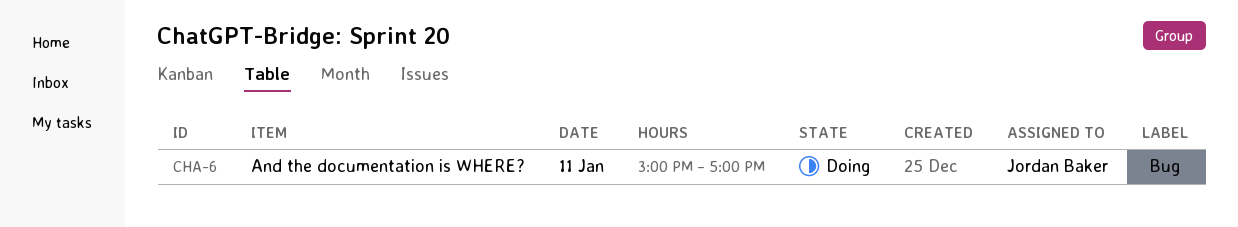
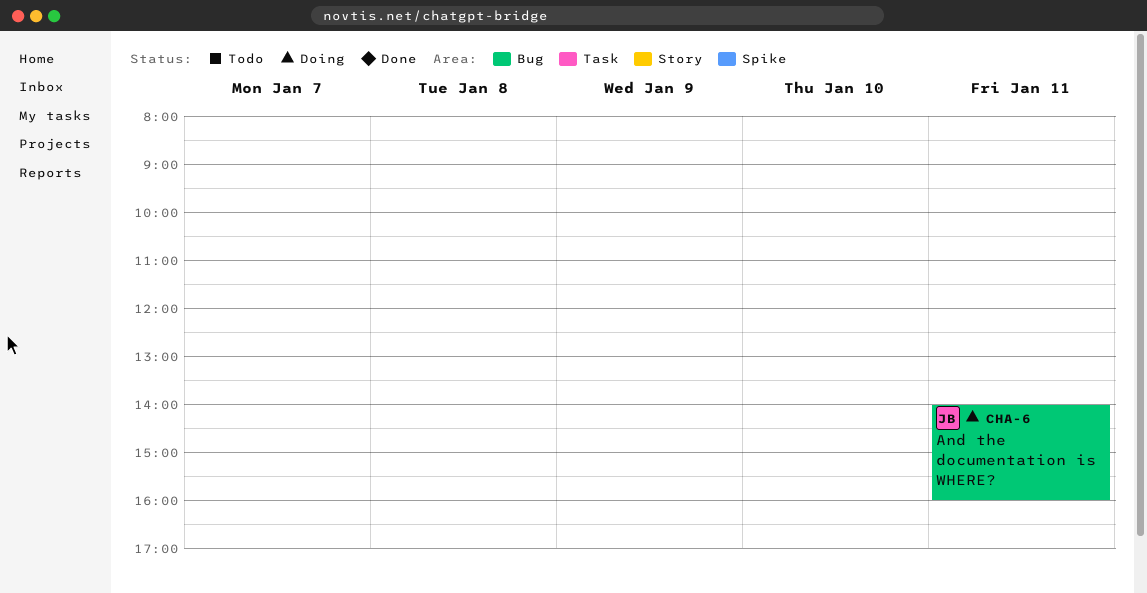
CHA-6, begins: 15:00 -> 14:00
CHA-6, ends: 17:00 -> 16:00

